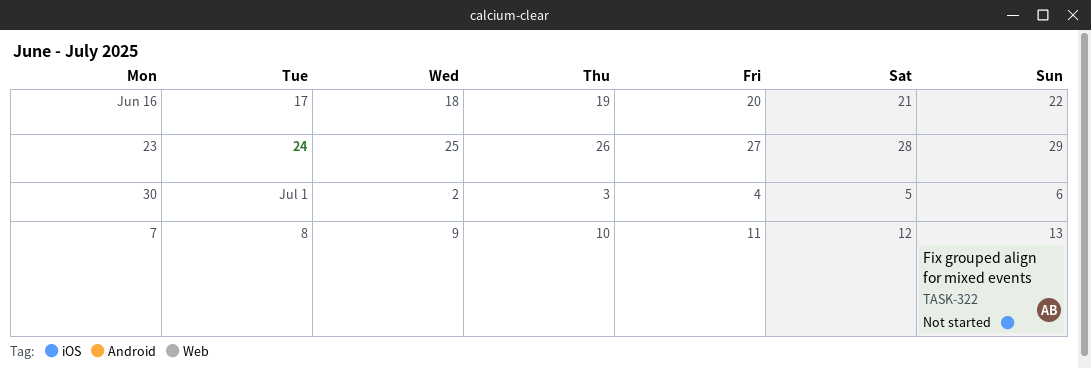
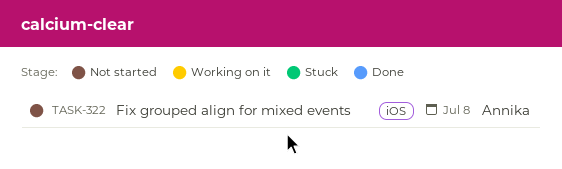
TASK-322, due: Jul 13 -> Jul 8

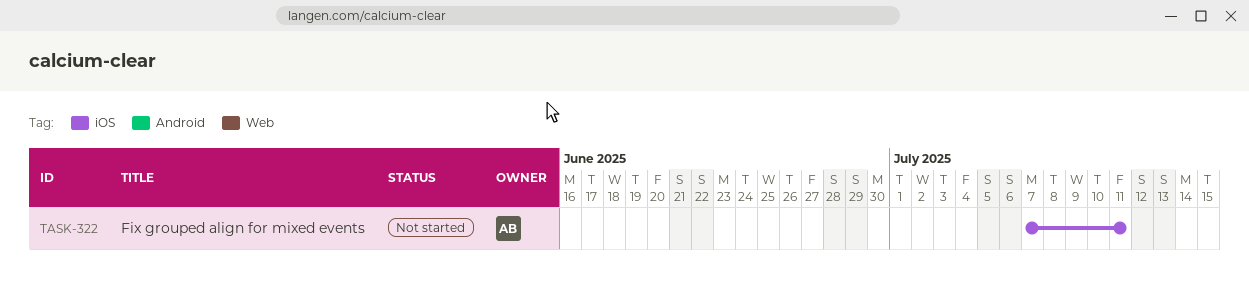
TASK-322, due: Jul 8 -> Jul 11

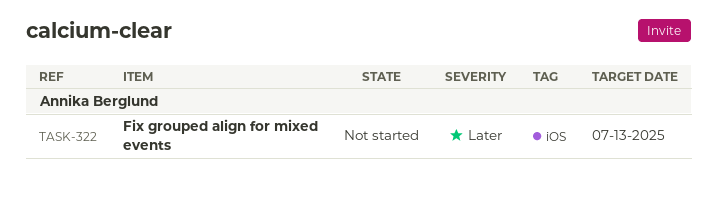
TASK-322, due: Jul 11 -> Jul 13

